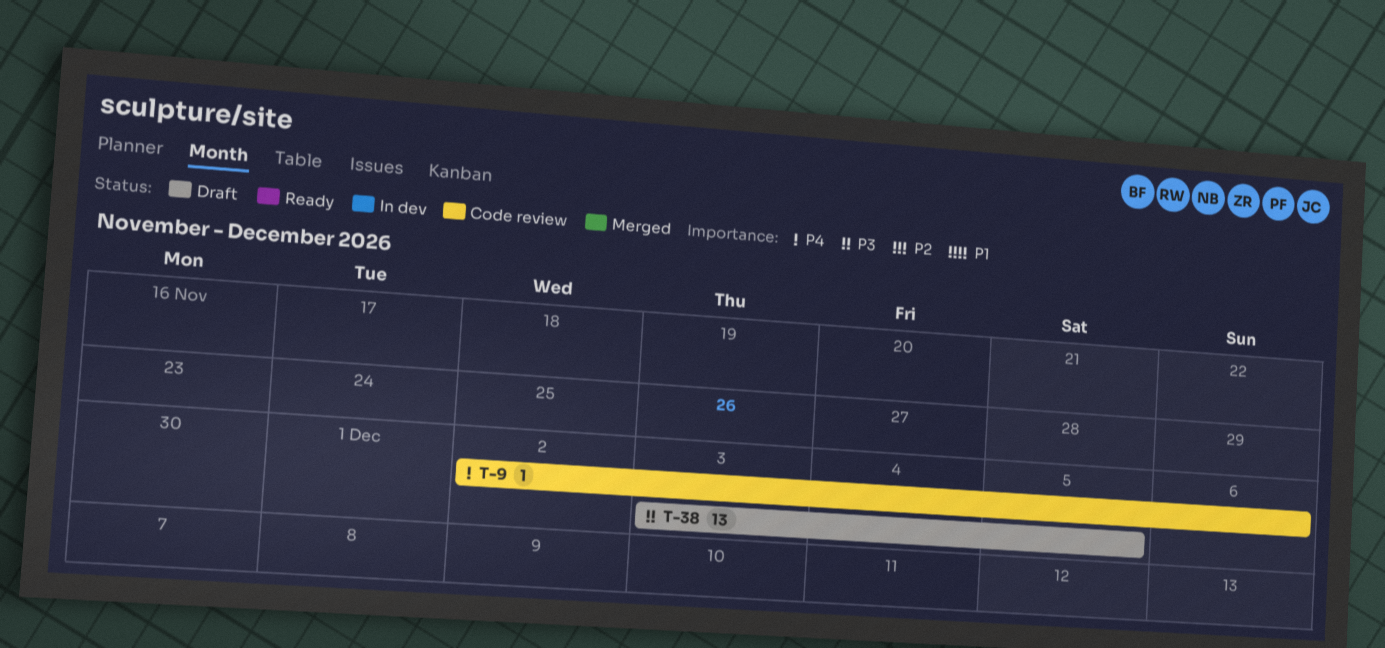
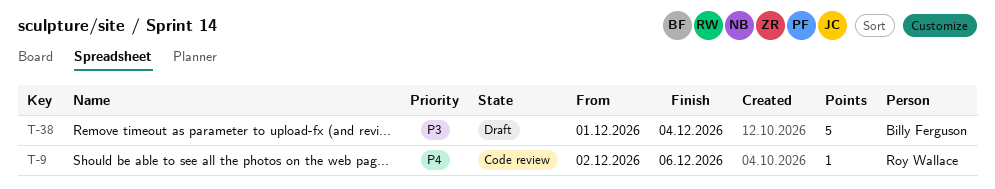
T-38, estimate: 13 -> 5
T-38, start: Dec 3 -> Dec 1
T-38, due: Dec 5 -> Dec 4

